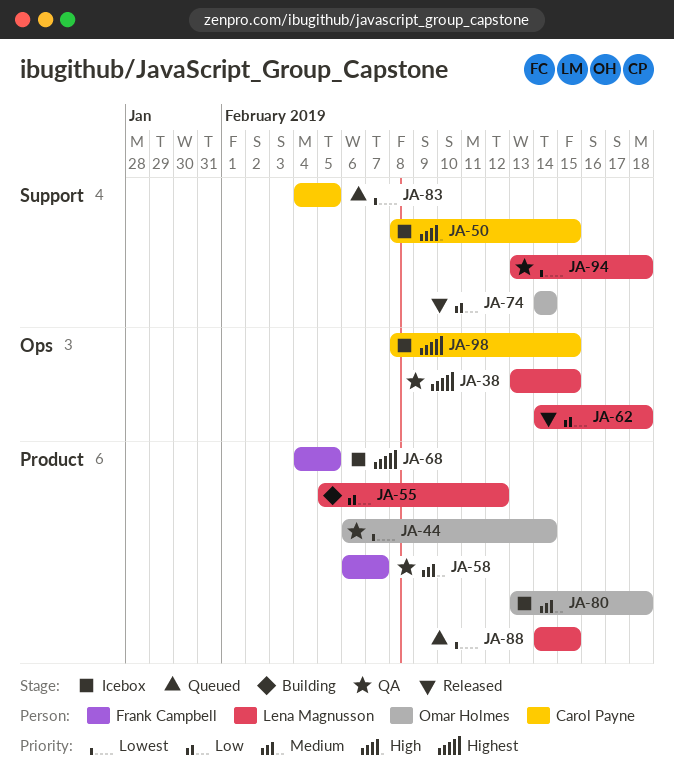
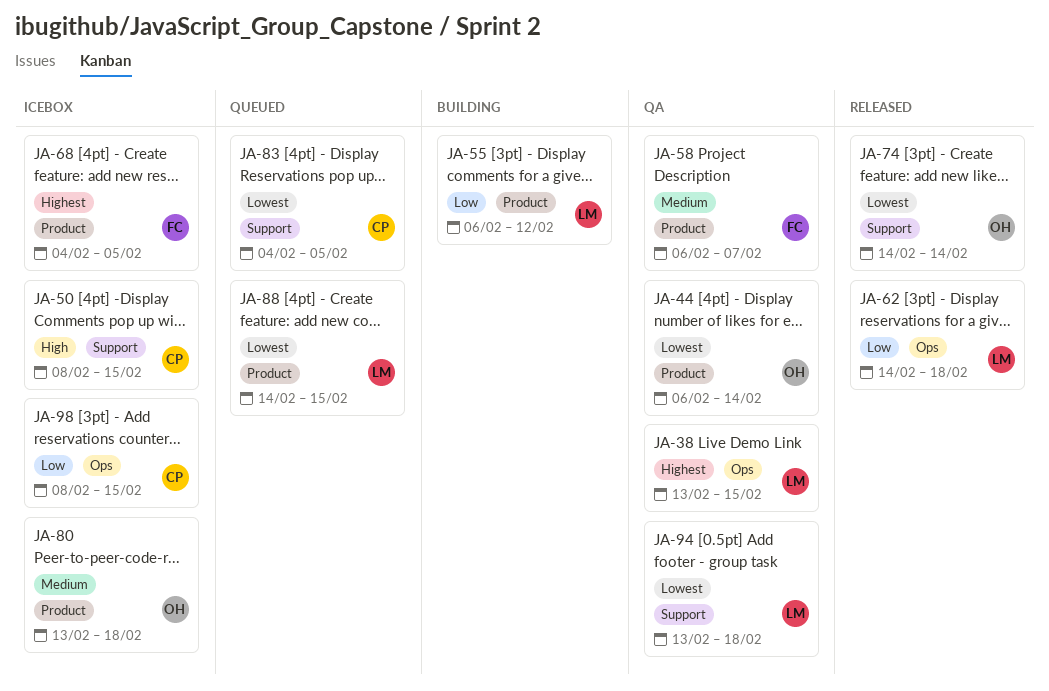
JA-55, start: Feb 5 -> Feb 6
JA-74, priority: Low -> Lowest
JA-98, priority: Highest -> Low

